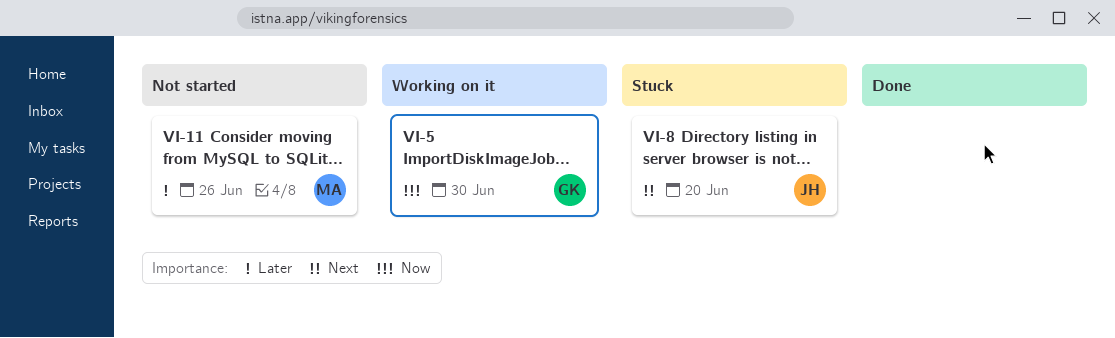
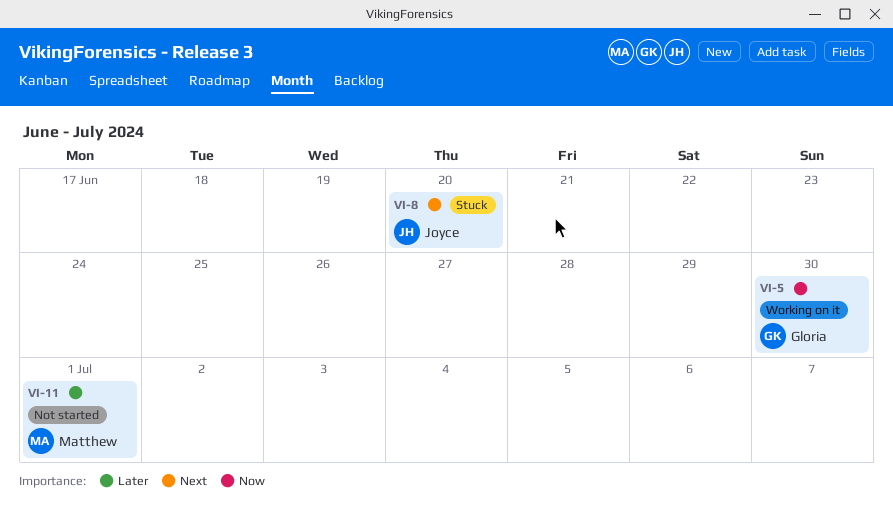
VI-11, due: Jun 26 -> Jul 1

